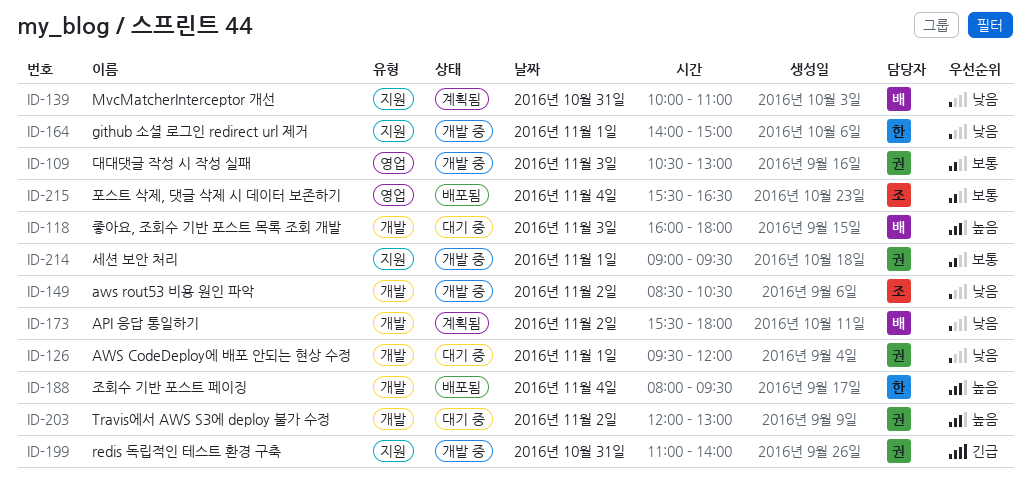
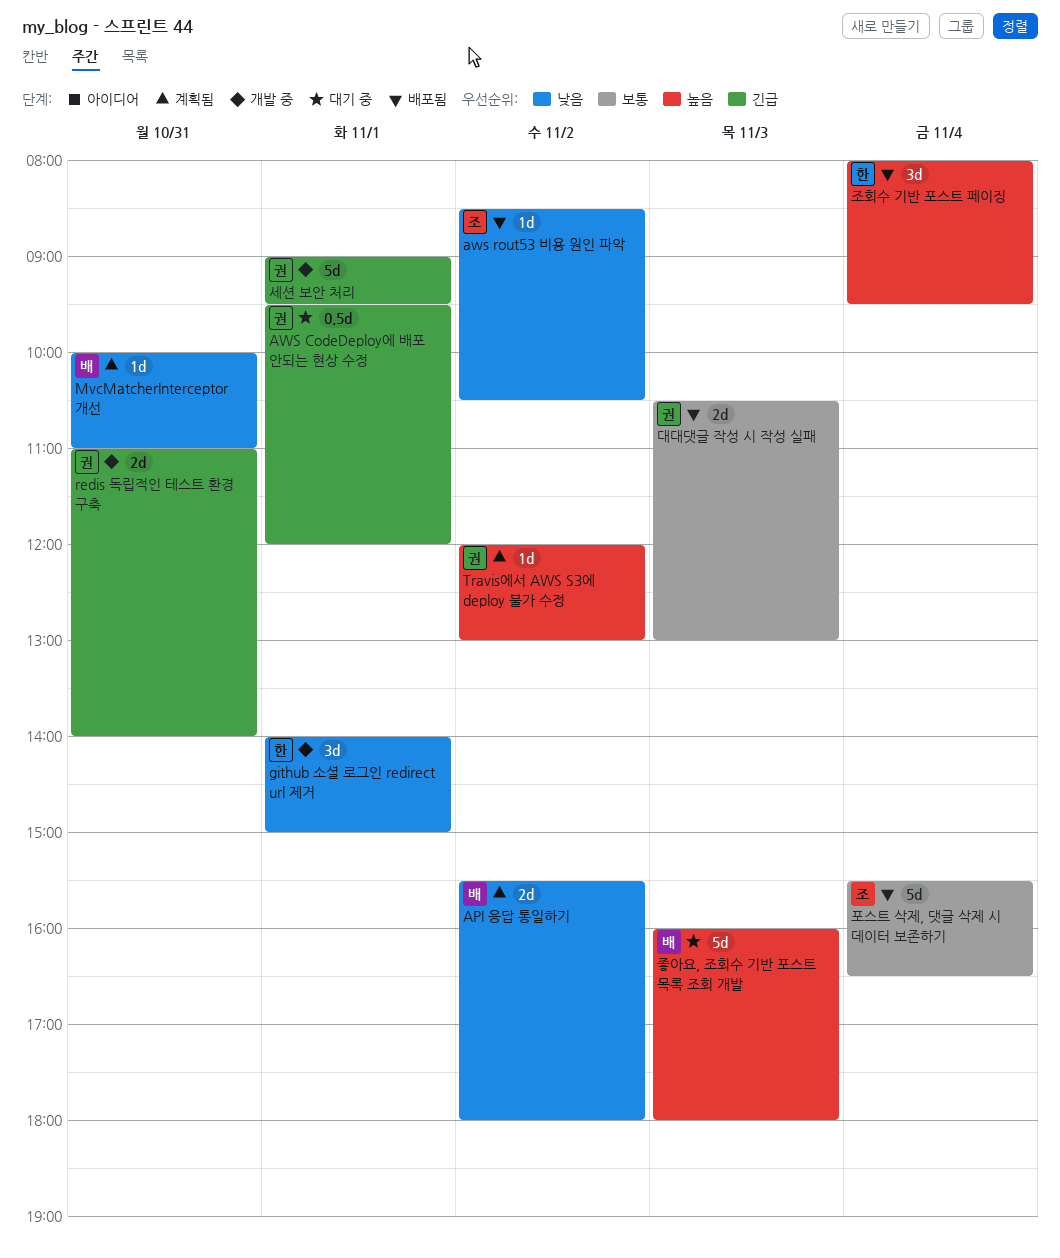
AWS CodeDeploy에 배포 안되는 현상 수정, priority: 낮음 -> 긴급
aws rout53 비용 원인 파악, status: 개발 중 -> 배포됨
Travis에서 AWS S3에 deploy 불가 수정, status: 대기 중 -> 계획됨
대대댓글 작성 시 작성 실패, status: 개발 중 -> 배포됨
세션 보안 처리, priority: 보통 -> 긴급

